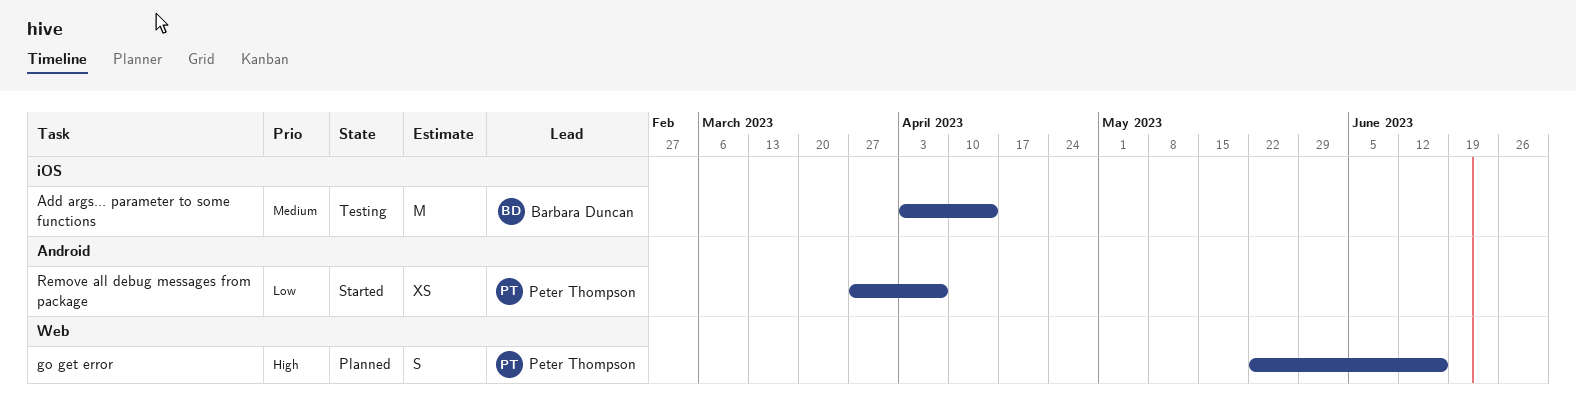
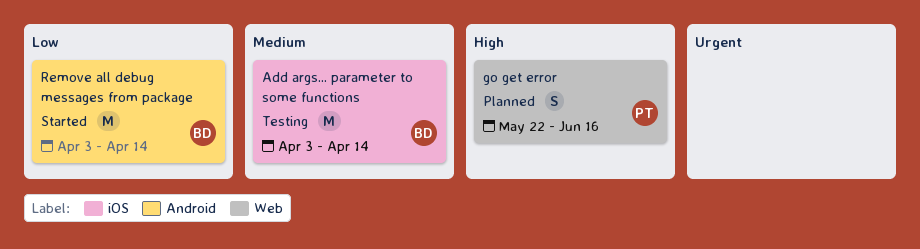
Remove all debug messages from package, owner: Peter Thompson -> Barbara Duncan
Remove all debug messages from package, estimate: XS -> M
Remove all debug messages from package, start: Mar 27 -> Apr 3
Remove all debug messages from package, due: Apr 7 -> Apr 14

